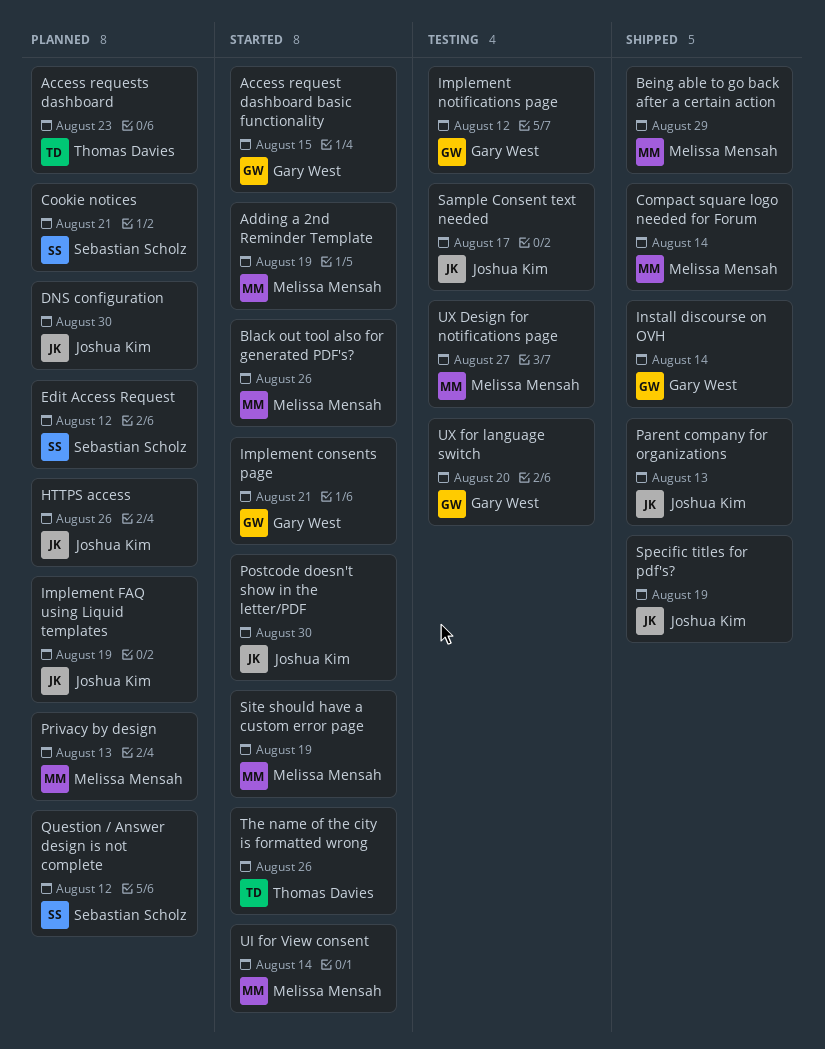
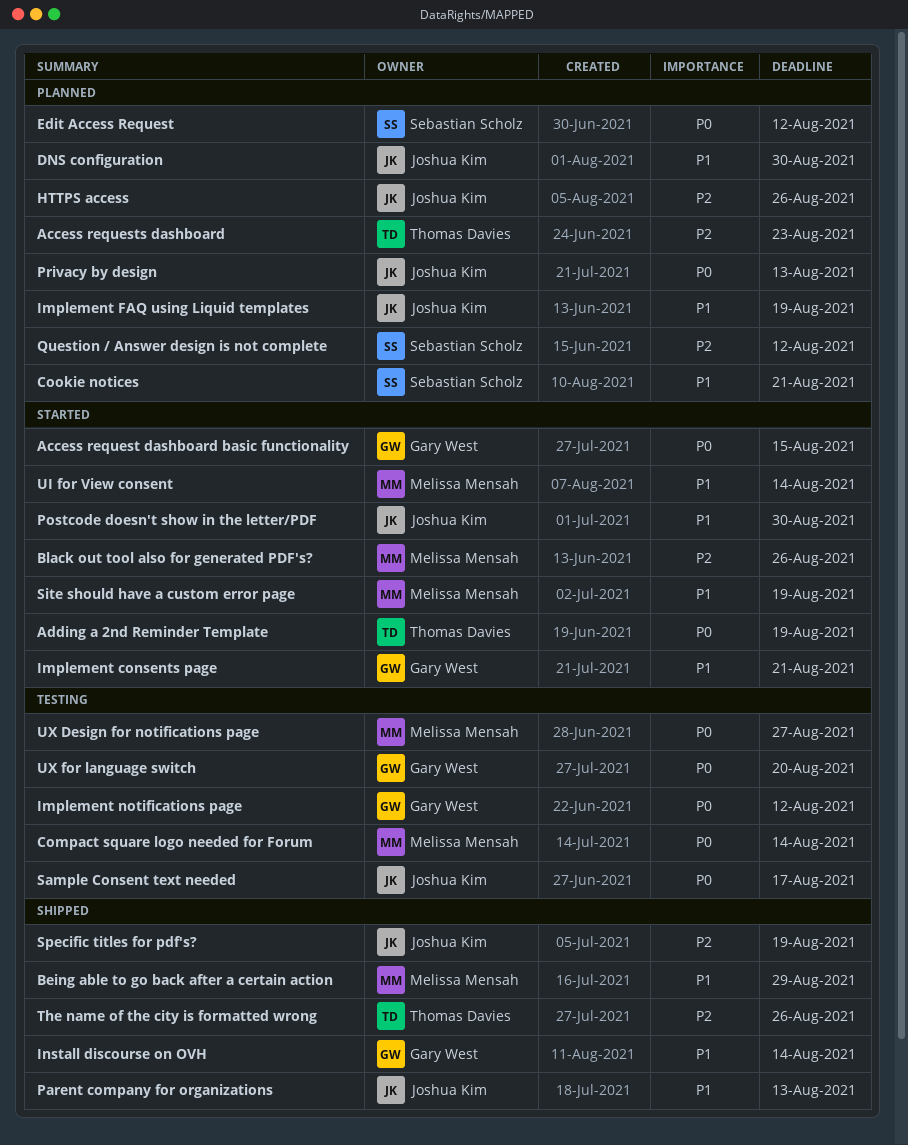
Adding a 2nd Reminder Template, owner: Melissa Mensah -> Thomas Davies
Compact square logo needed for Forum, status: Shipped -> Testing
Privacy by design, owner: Melissa Mensah -> Joshua Kim
The name of the city is formatted wrong, status: Started -> Shipped

